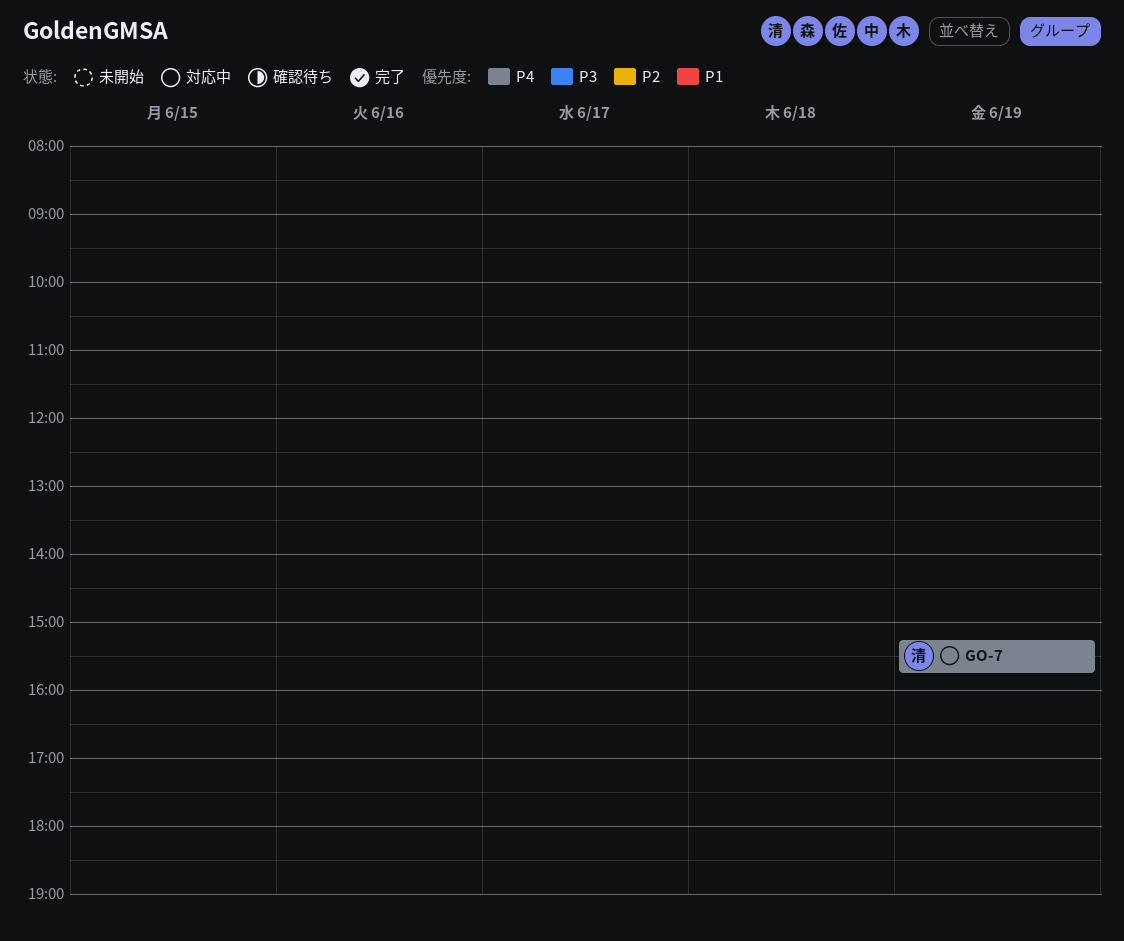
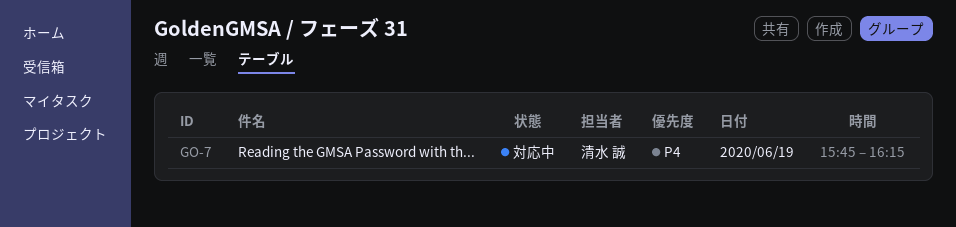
GO-7, begins: 15:15 -> 15:45
GO-7, ends: 15:45 -> 16:15

